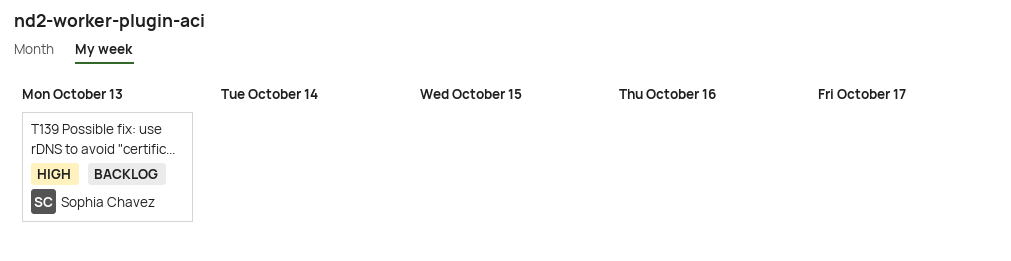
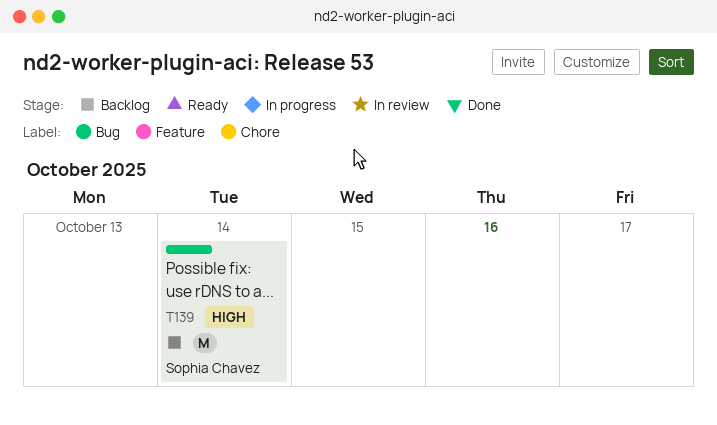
T139, due: Oct 13 -> Oct 14

